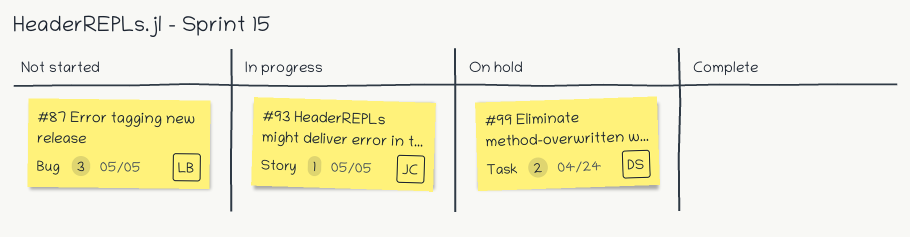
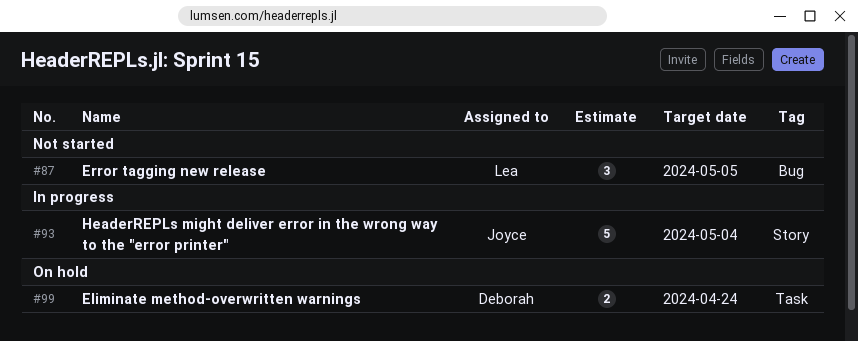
#93, estimate: 1 -> 5
#93, due: May 5 -> May 4

